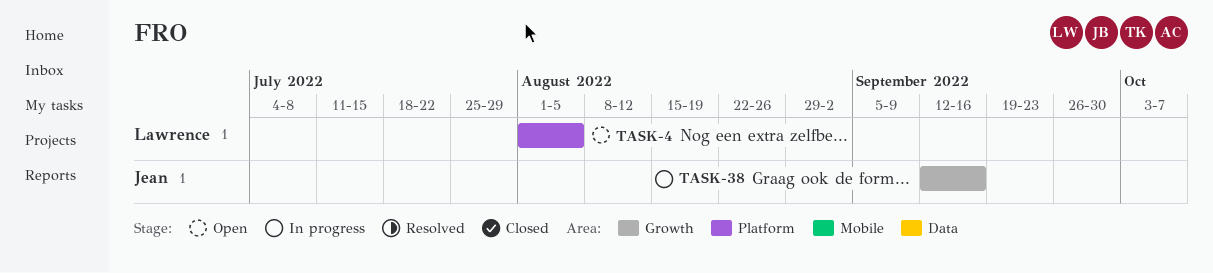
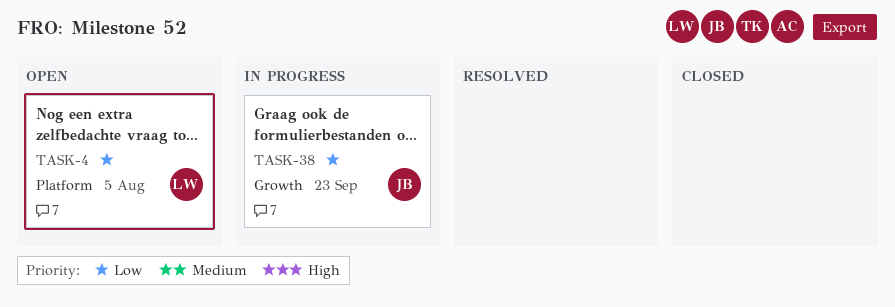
TASK-38, due: Sep 16 -> Sep 23

